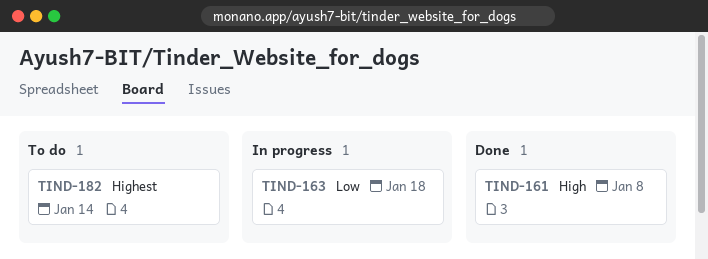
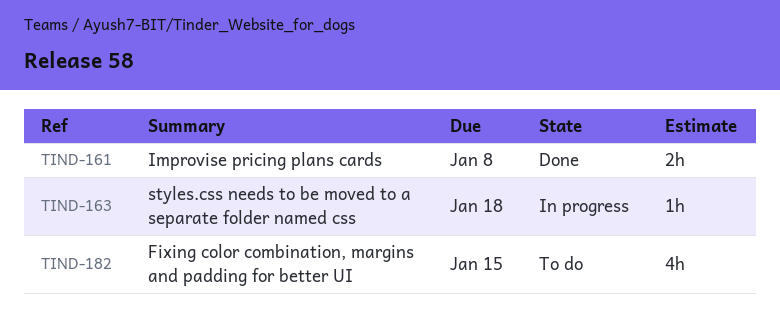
TIND-182, due: Jan 14 -> Jan 15

